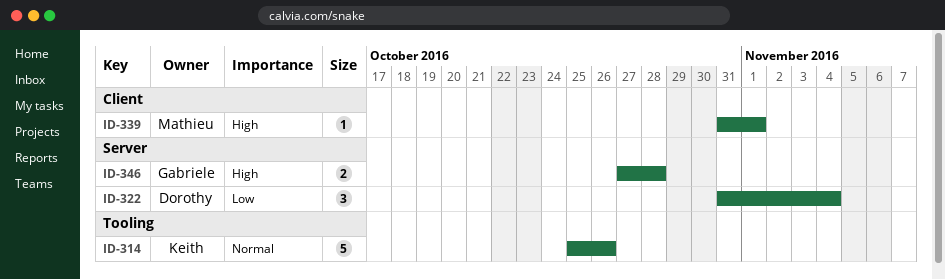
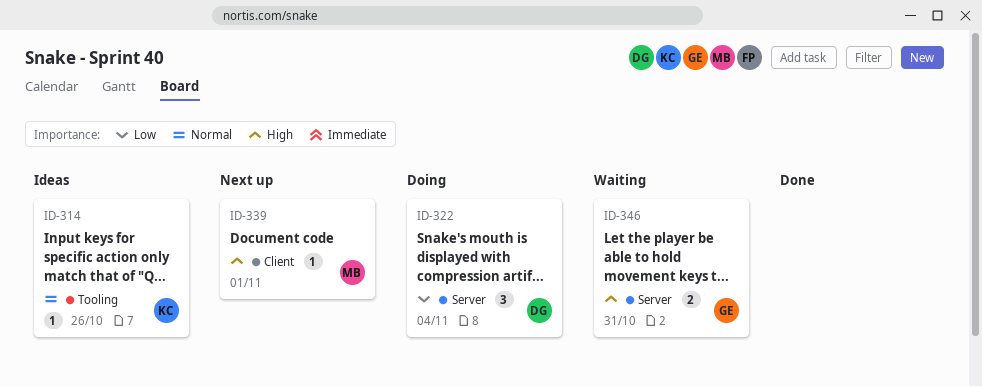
ID-314, estimate: 5 -> 1
ID-346, due: Oct 28 -> Oct 31

